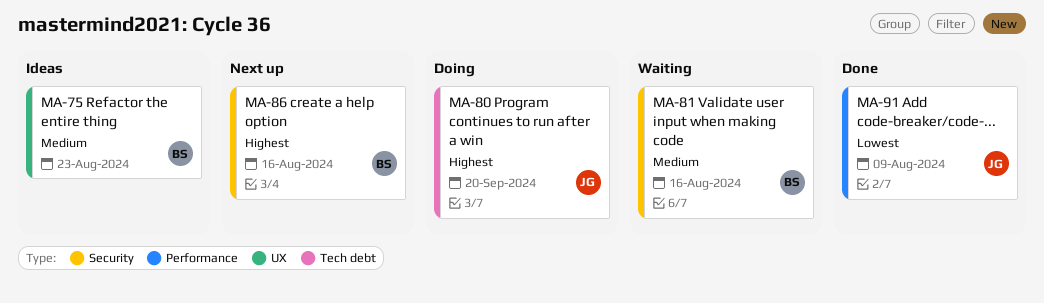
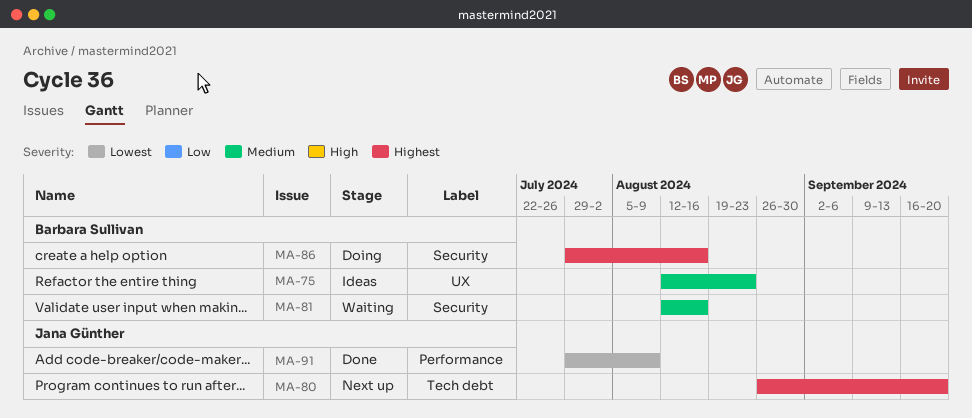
MA-80, status: Doing -> Next up
MA-86, status: Next up -> Doing

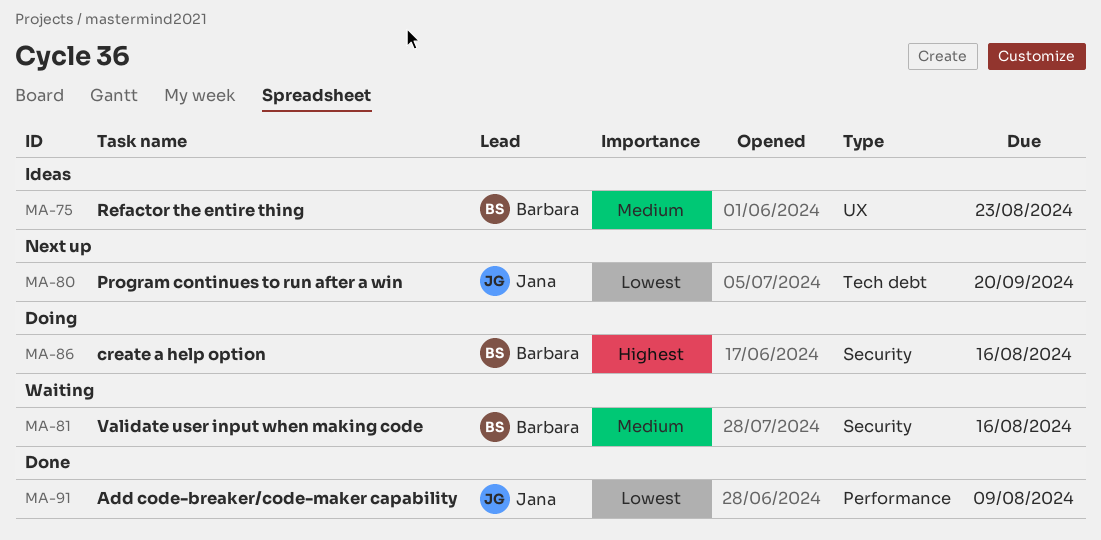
MA-80, priority: Highest -> Lowest

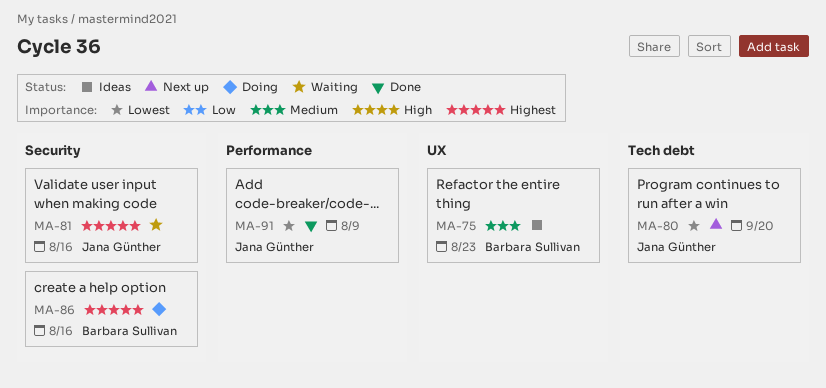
MA-81, owner: Barbara Sullivan -> Jana Günther
MA-81, priority: Medium -> Highest

